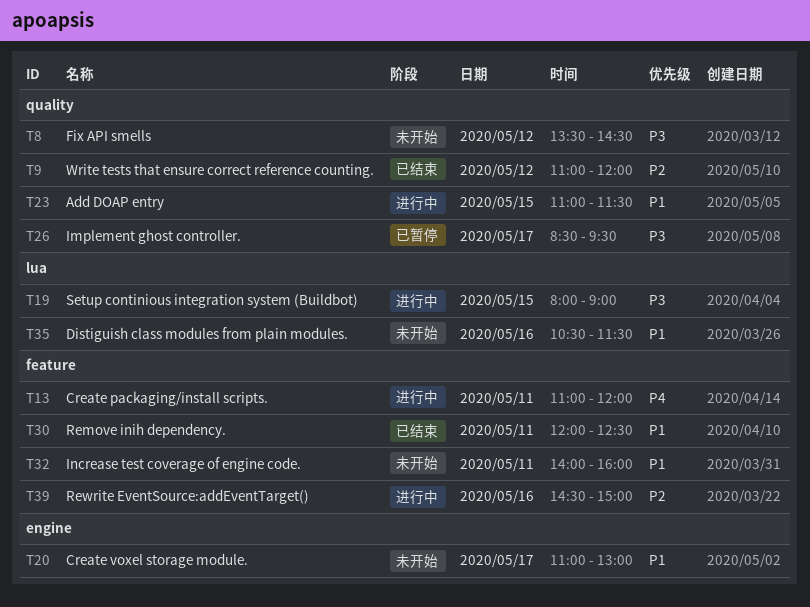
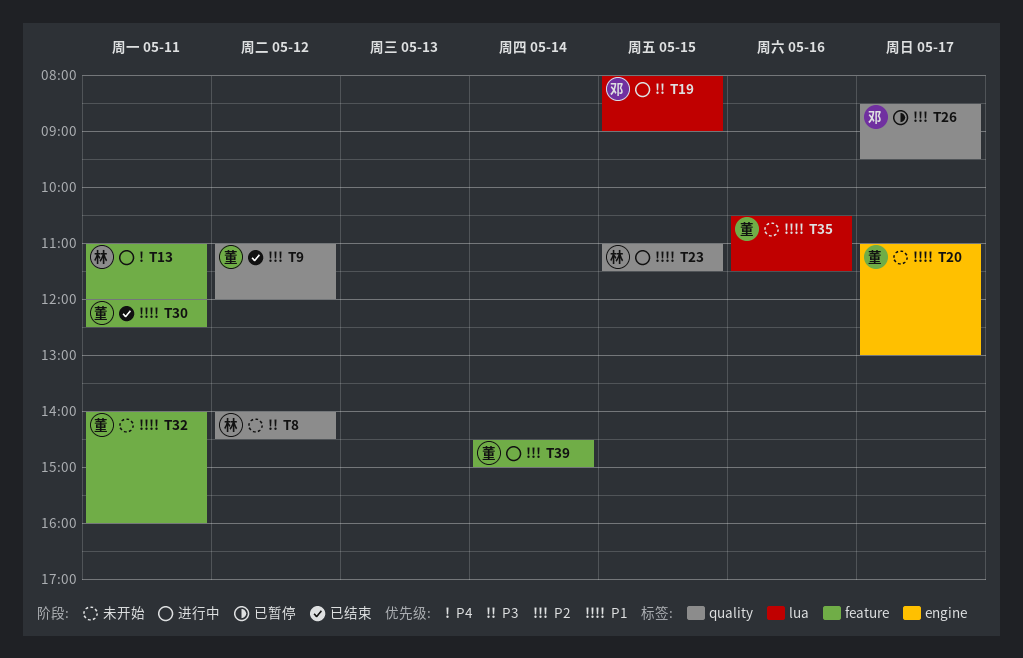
T8, begins: 13:30 -> 14:00
T26, priority: P3 -> P2
T39, day: May 16 -> May 14

